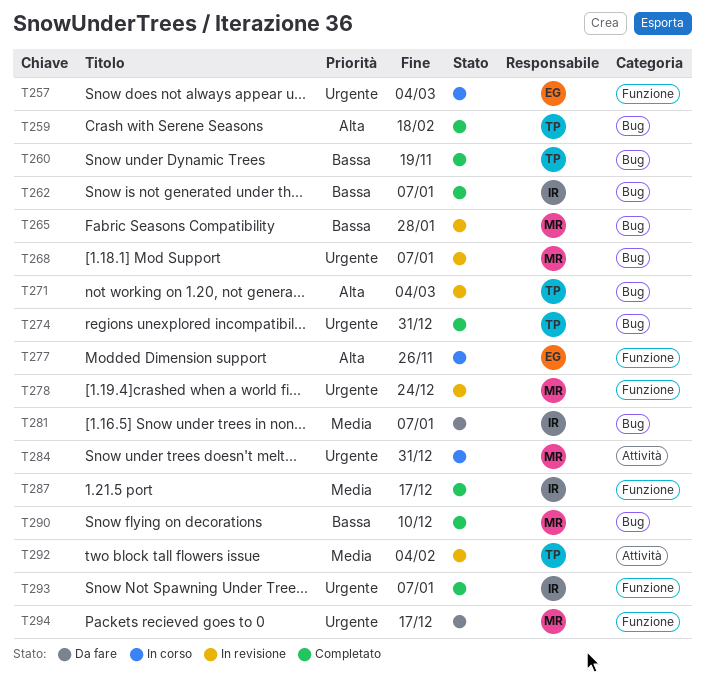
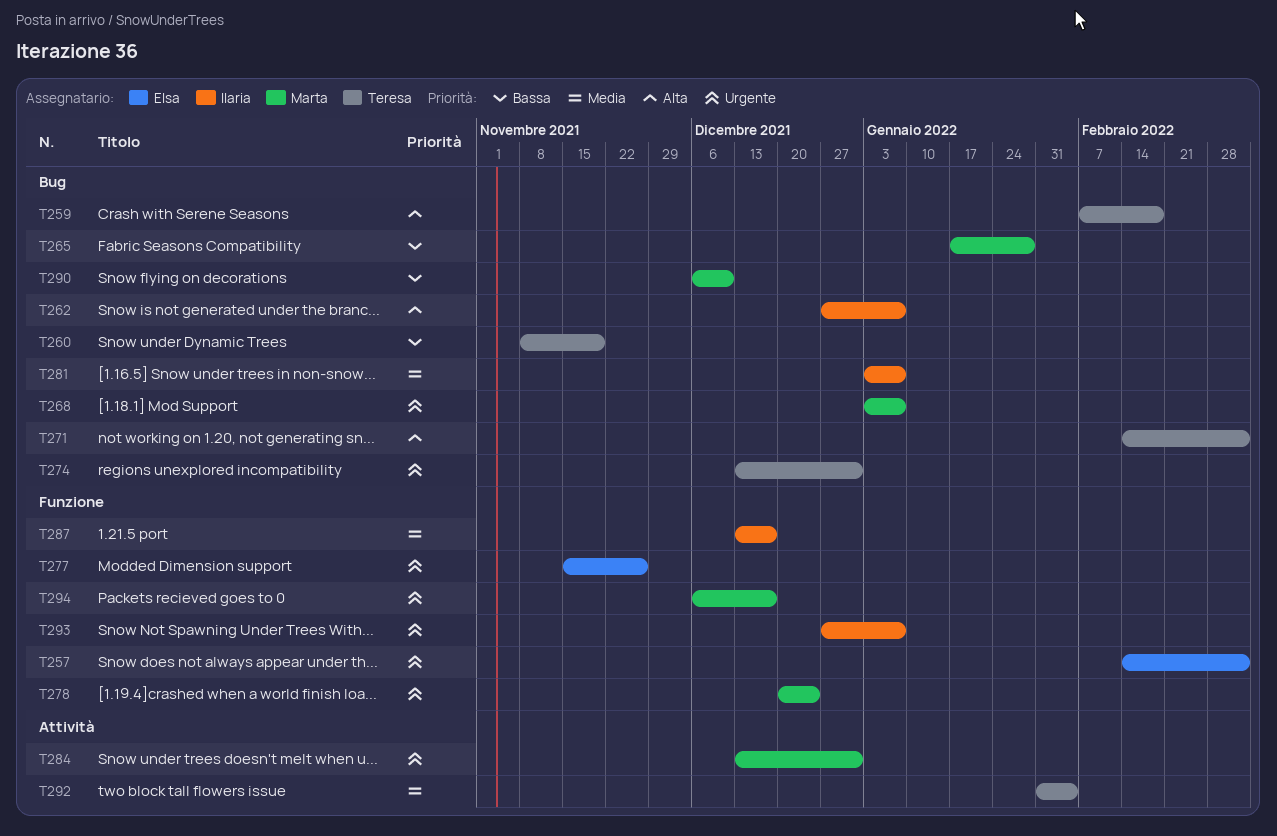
T262, priority: Bassa -> Alta
T277, priority: Alta -> Urgente

